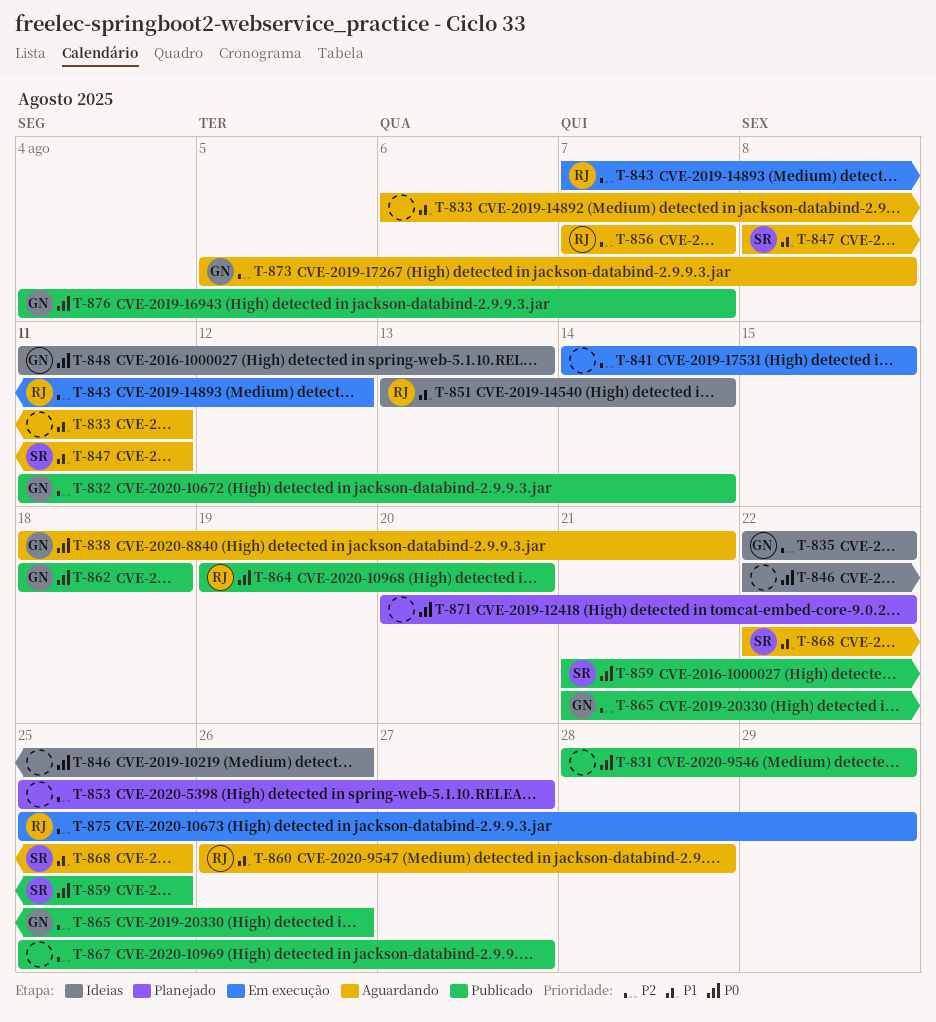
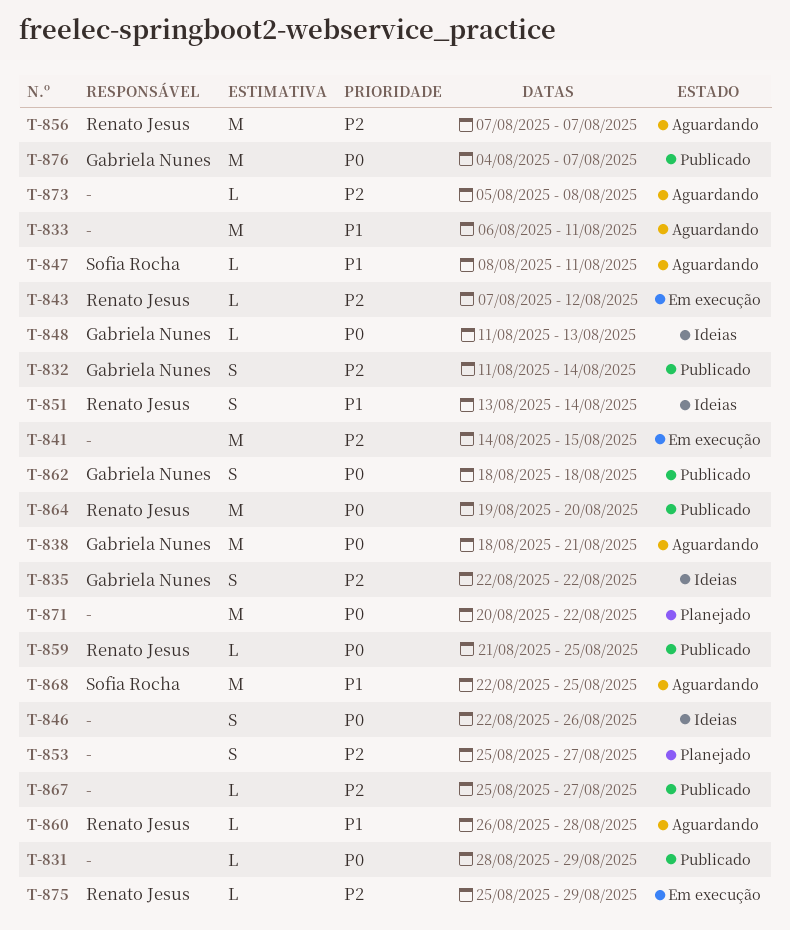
T-859, owner: Sofia Rocha -> Renato Jesus
T-865: present -> none
T-873, owner: Gabriela Nunes -> none

